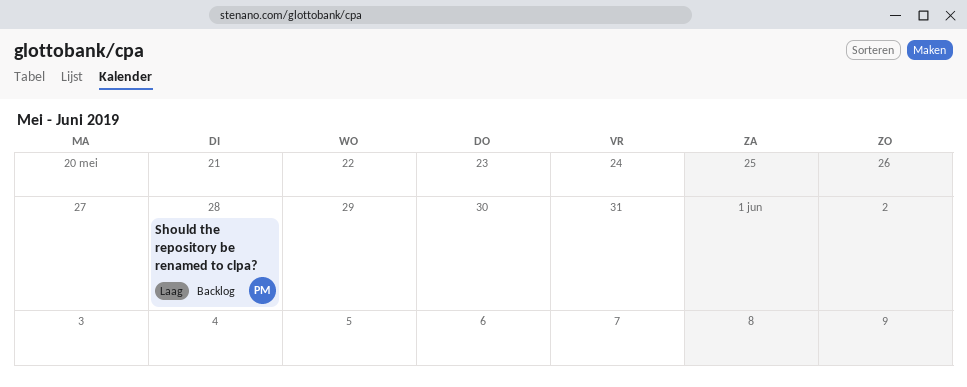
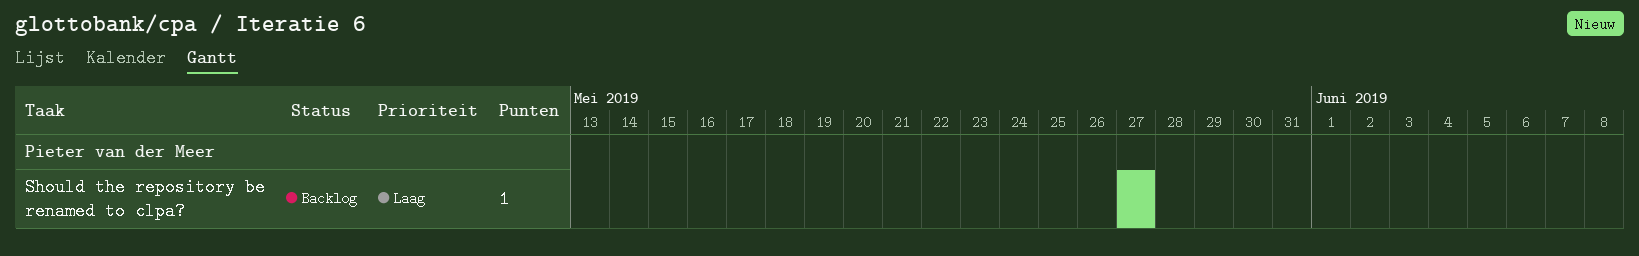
Should the repository be renamed to clpa?, due: May 28 -> May 27

